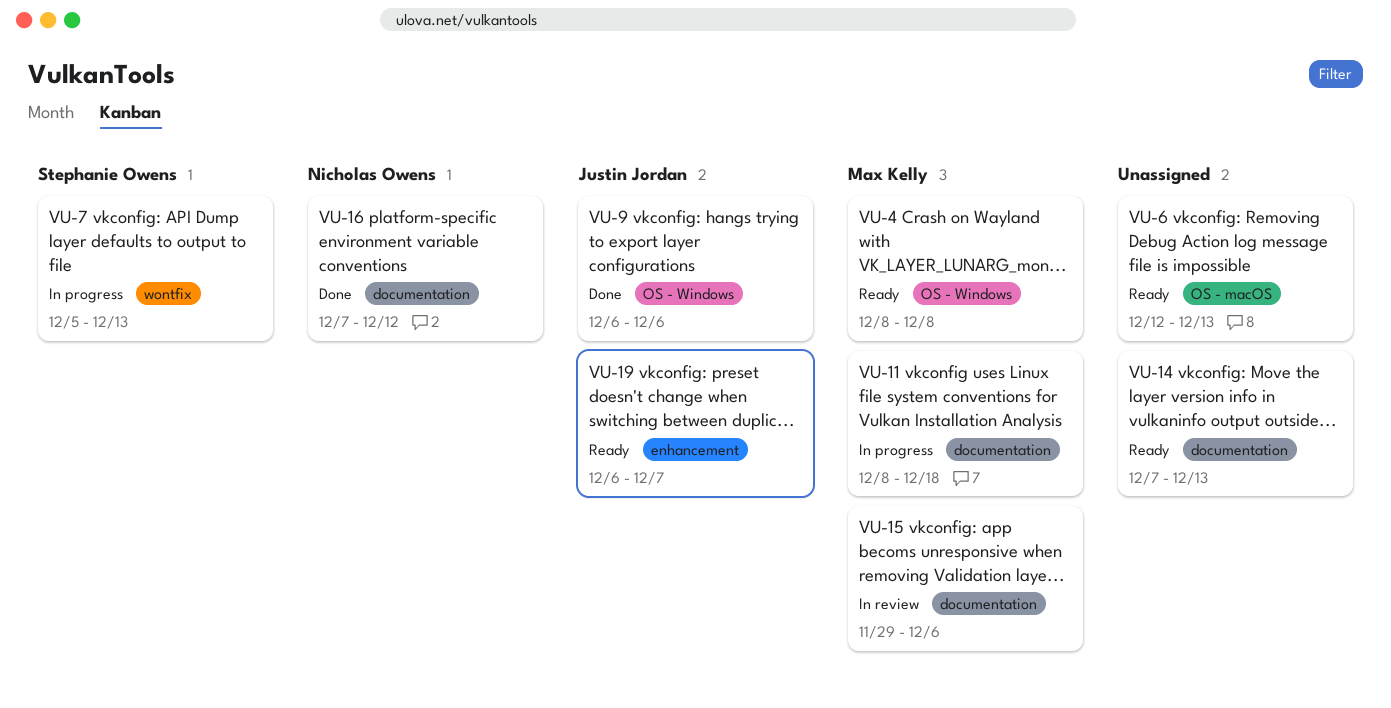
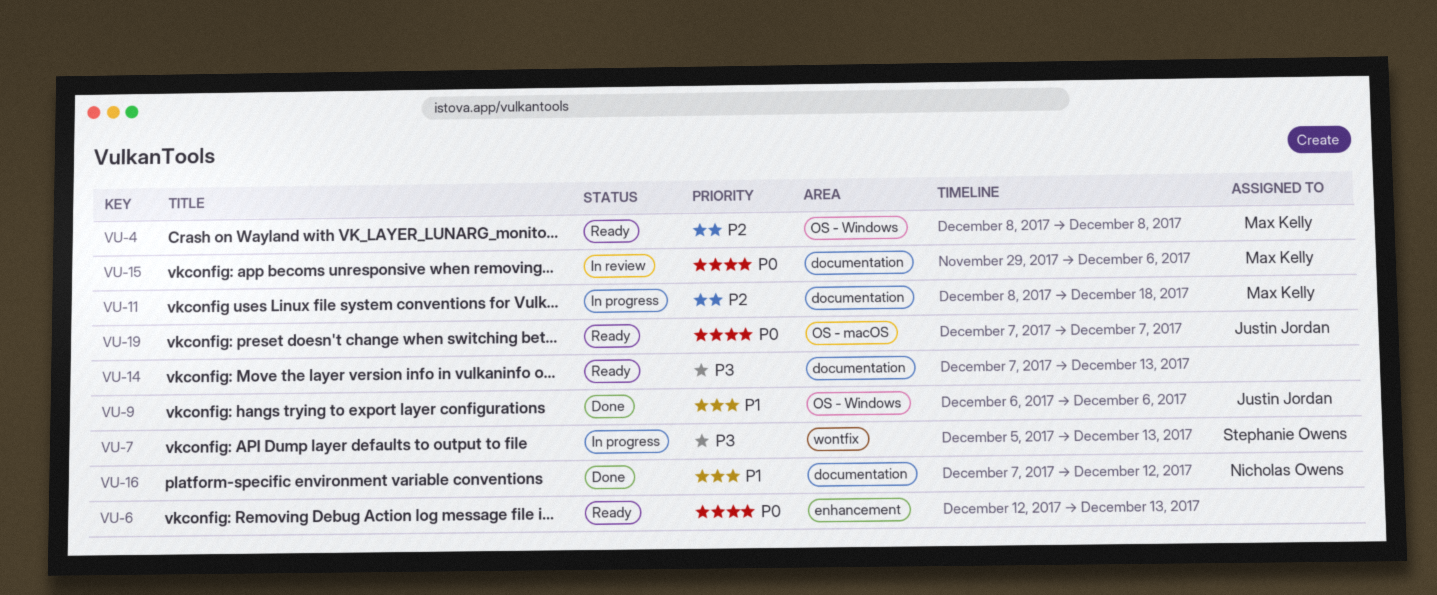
VU-6, label: OS - macOS -> enhancement
VU-19, label: enhancement -> OS - macOS
VU-19, start: Dec 6 -> Dec 7

